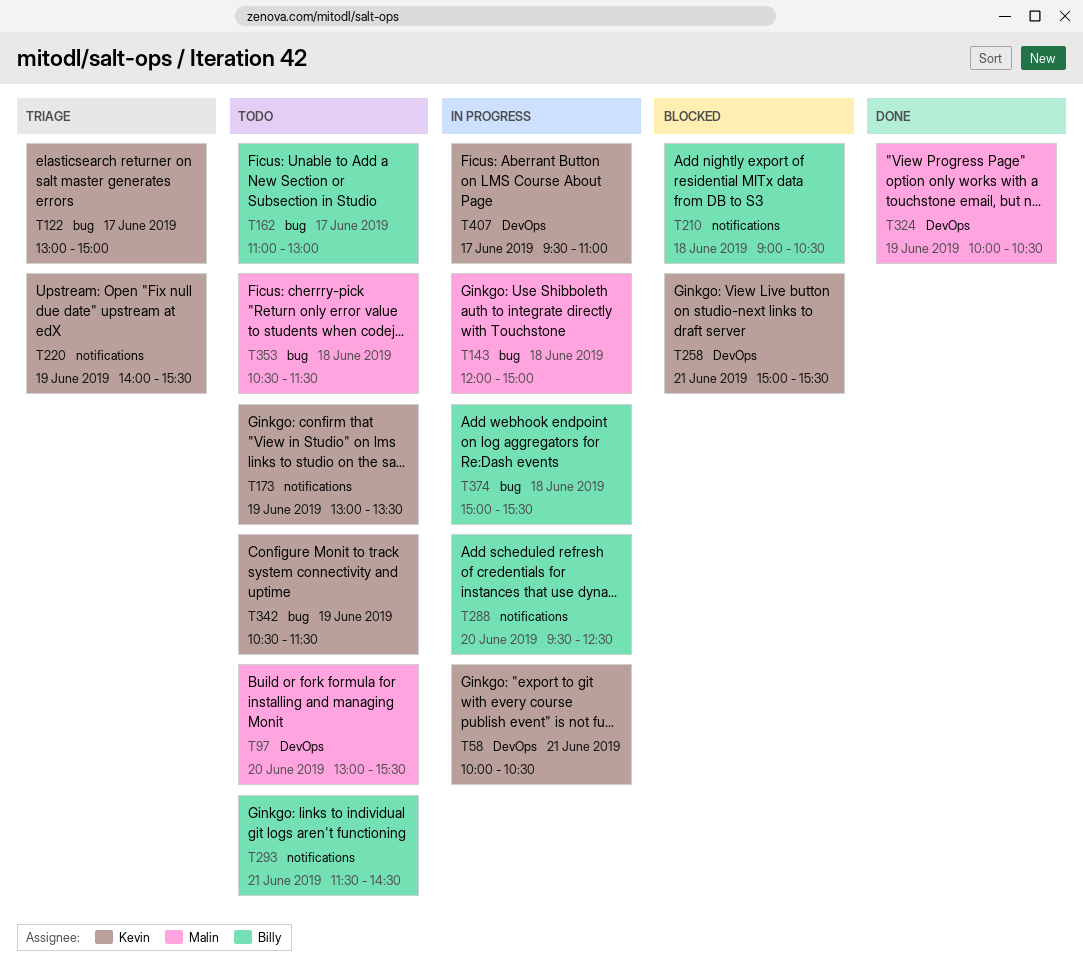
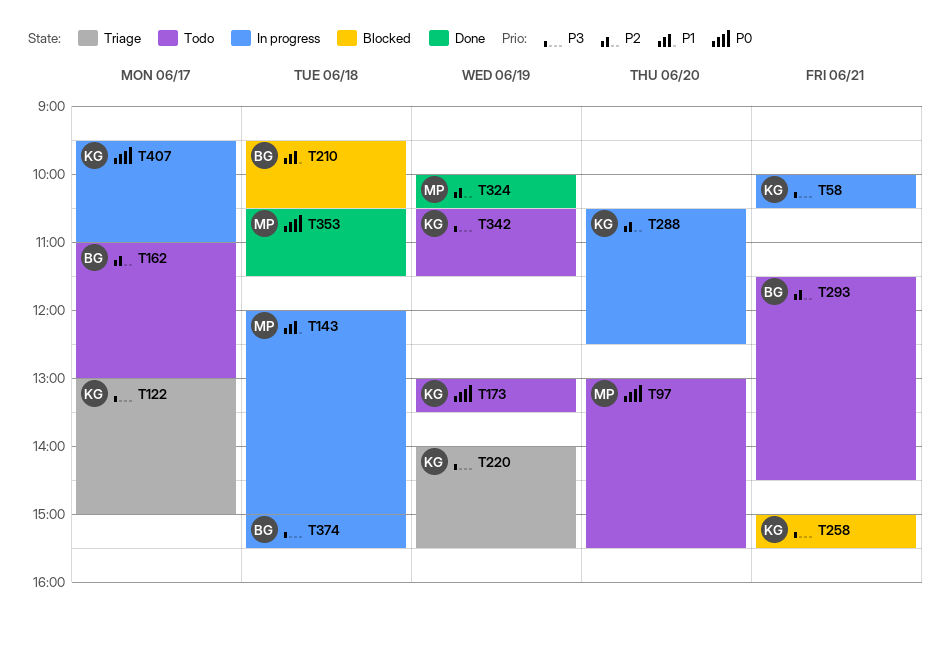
T210, begins: 09:00 -> 09:30
T288, owner: Billy -> Kevin
T288, begins: 09:30 -> 10:30
T353, status: Todo -> Done

